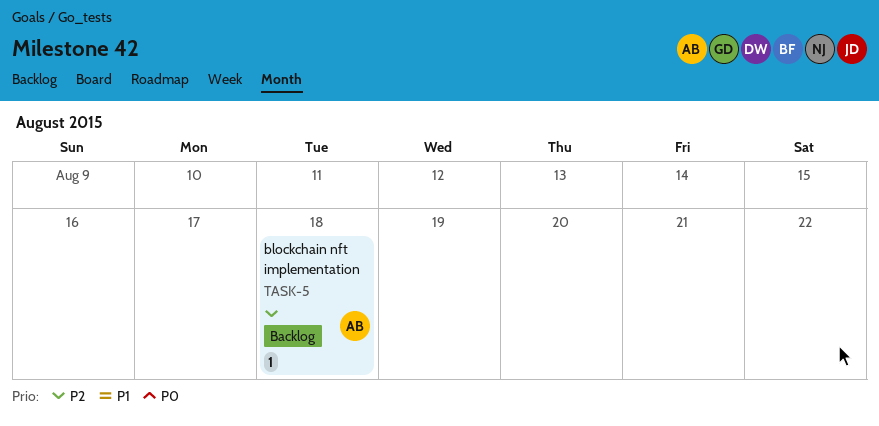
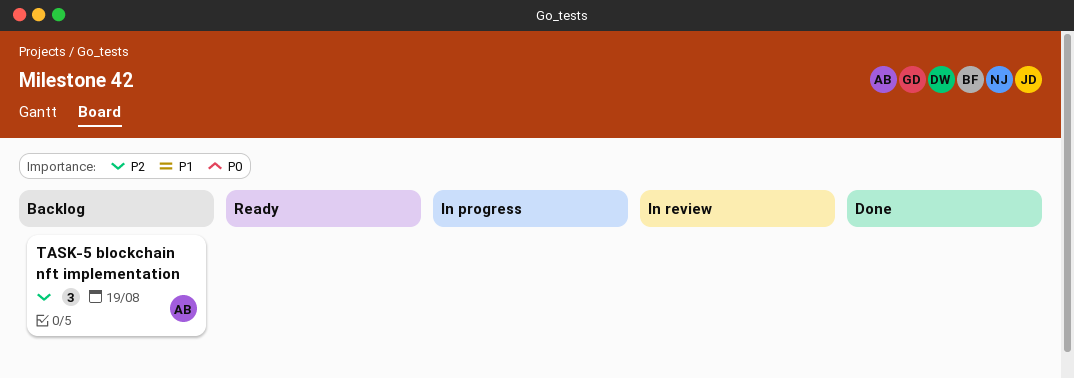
TASK-5, estimate: 1 -> 3
TASK-5, due: Aug 18 -> Aug 19

